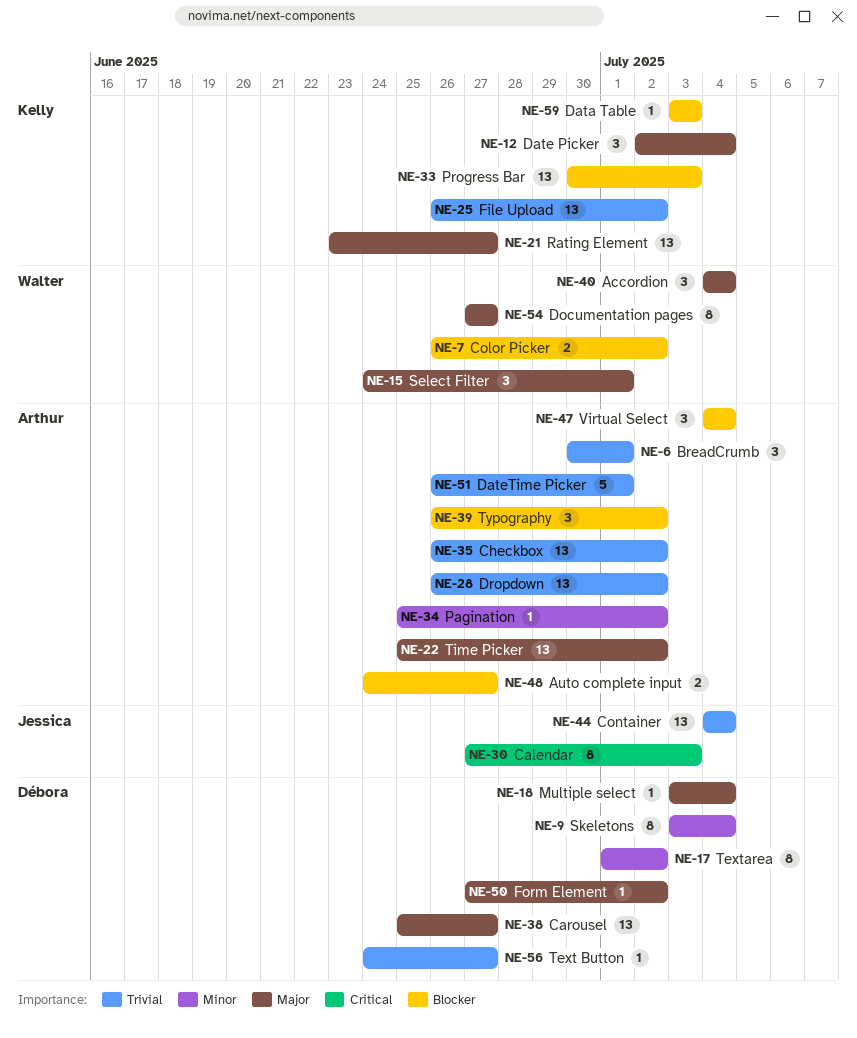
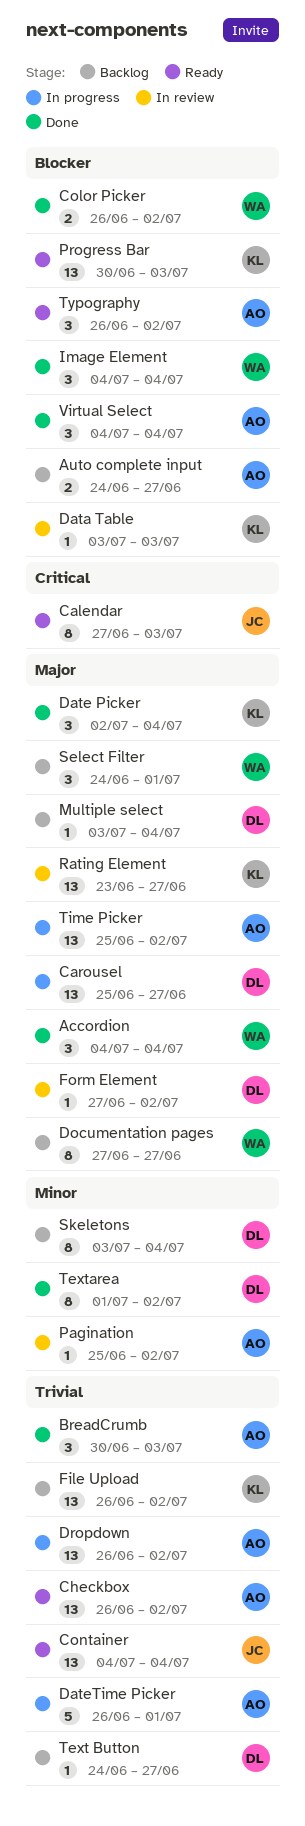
BreadCrumb, due: Jul 1 -> Jul 3
Image Element: none -> present

